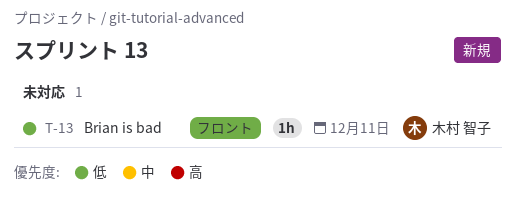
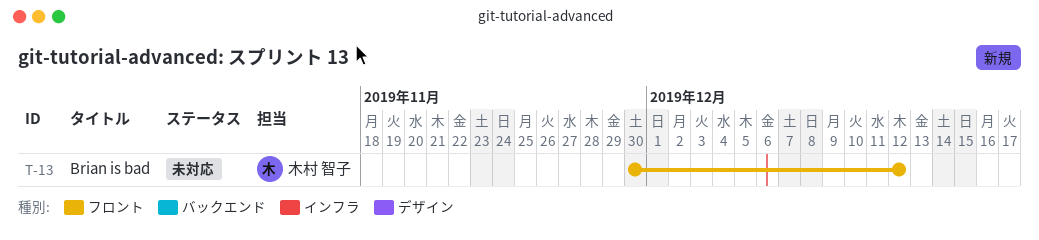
T-13, due: Dec 11 -> Dec 12

